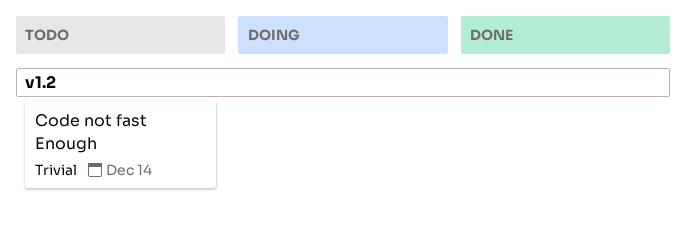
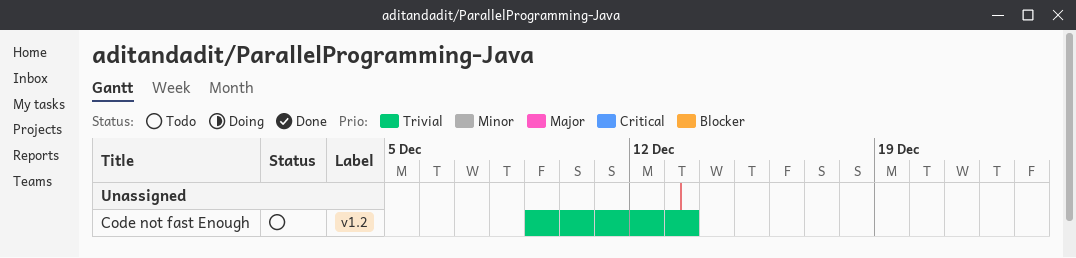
Code not fast Enough, due: Dec 14 -> Dec 13

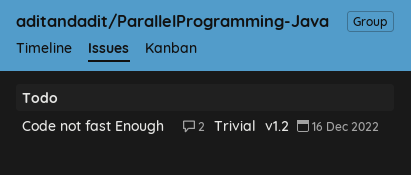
Code not fast Enough, due: Dec 13 -> Dec 16

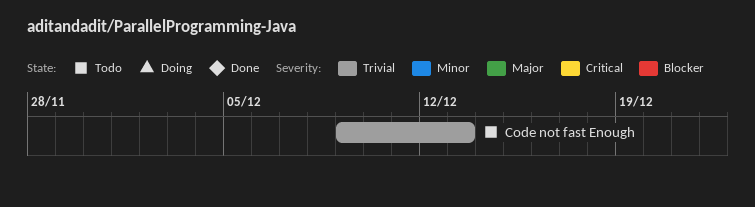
Code not fast Enough, due: Dec 16 -> Dec 13

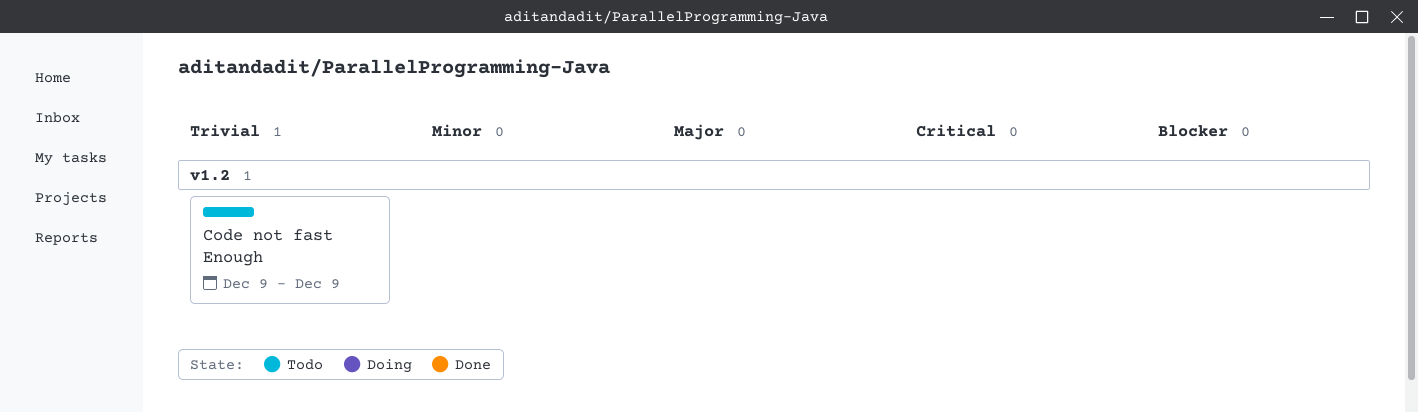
Code not fast Enough, due: Dec 13 -> Dec 9

